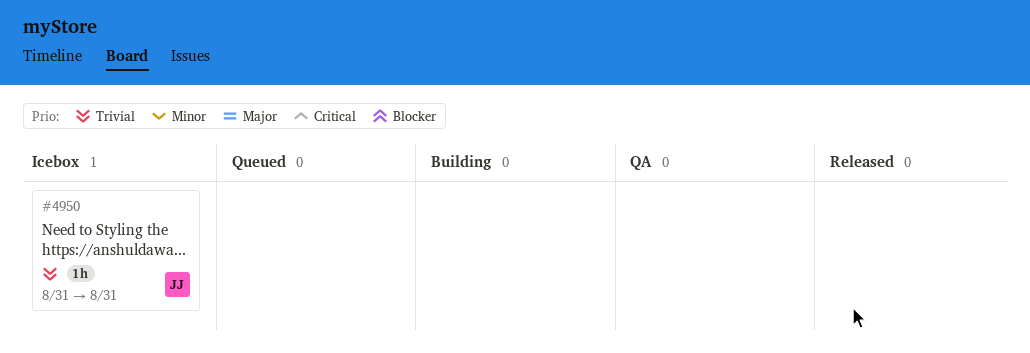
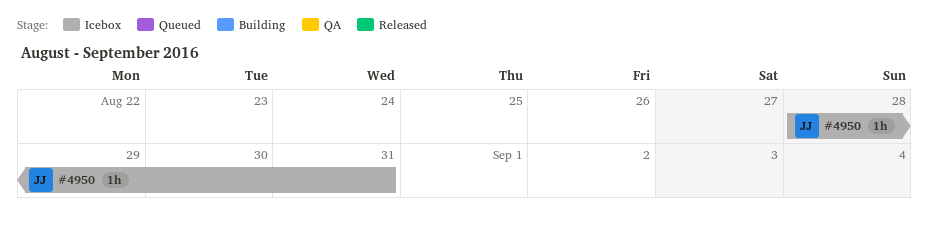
#4950, start: Aug 31 -> Aug 28

